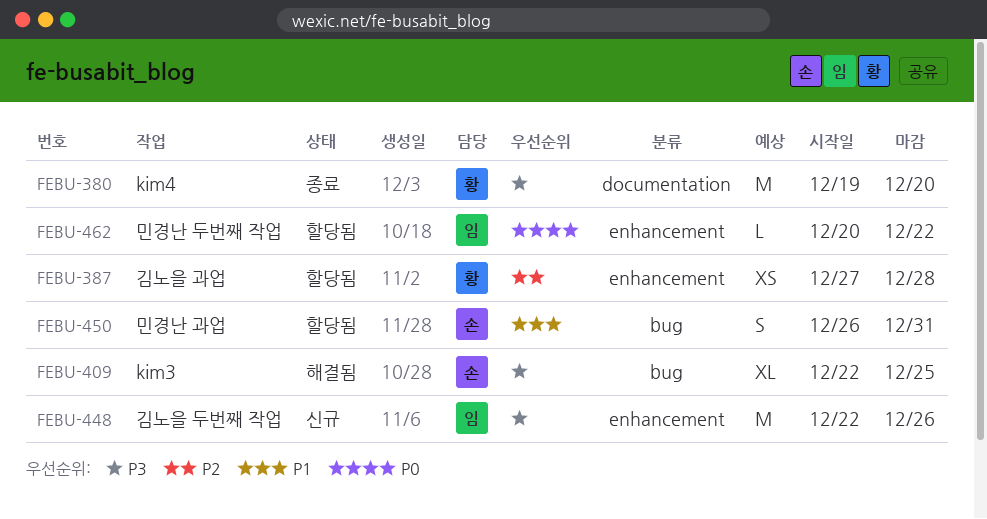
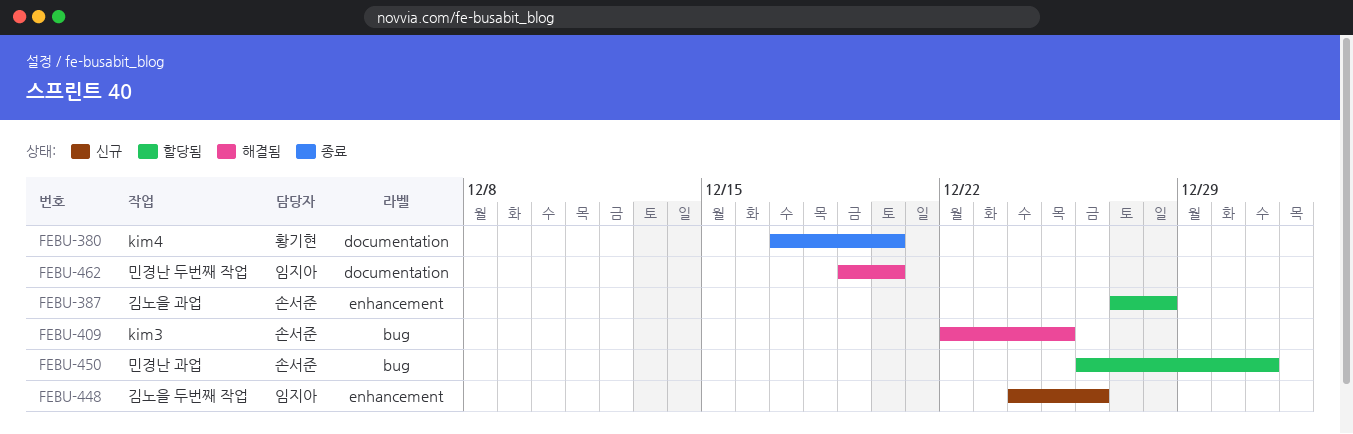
FEBU-380, start: Dec 19 -> Dec 17
FEBU-387, owner: 황기현 -> 손서준
FEBU-448, start: Dec 22 -> Dec 24
FEBU-462, status: 할당됨 -> 해결됨
FEBU-462, label: enhancement -> documentation
FEBU-462, start: Dec 20 -> Dec 19
FEBU-462, due: Dec 22 -> Dec 20

